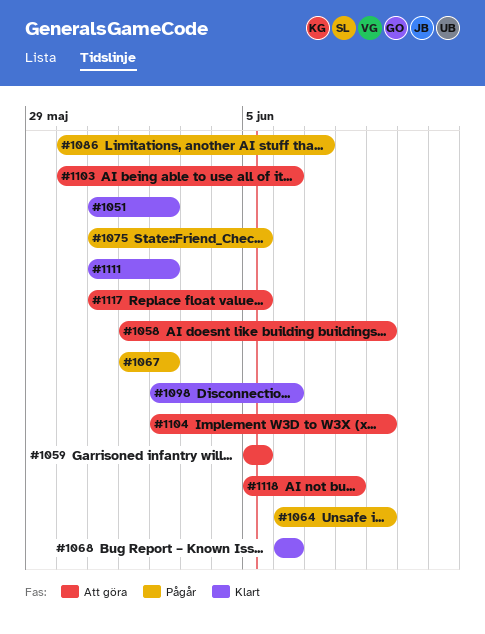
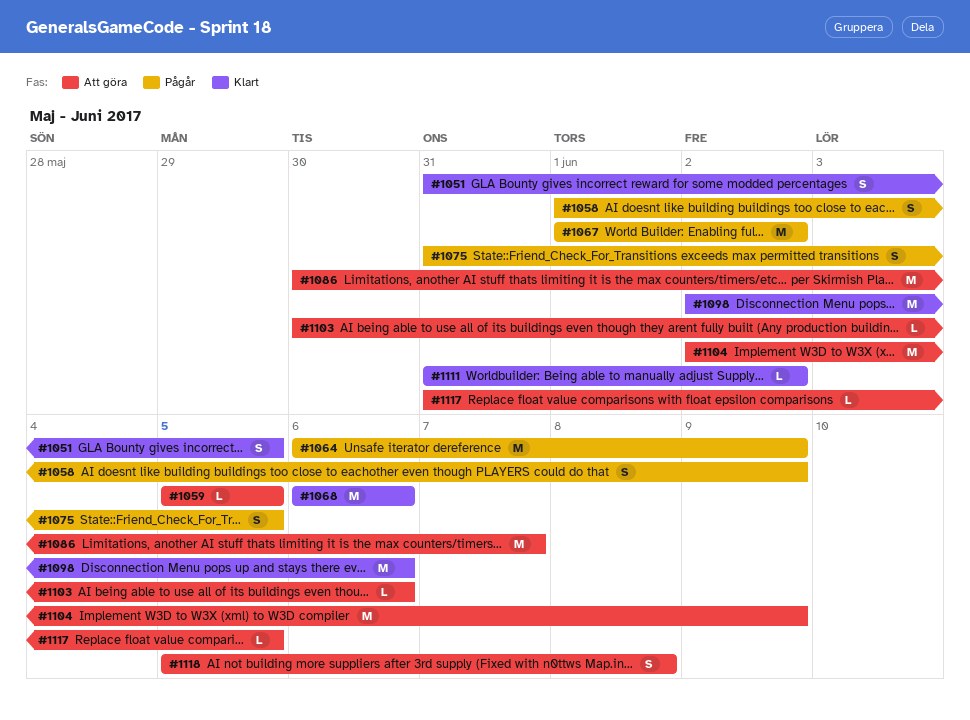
#1051, due: Jun 2 -> Jun 5
#1058, status: Att göra -> Pågår
#1086, status: Pågår -> Att göra

